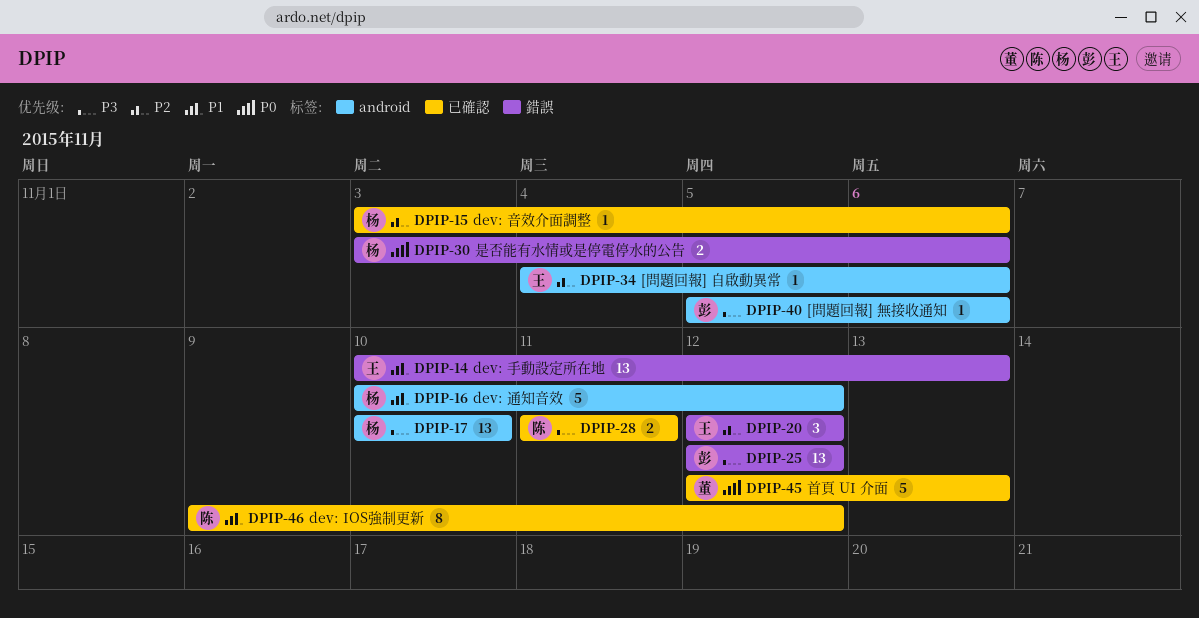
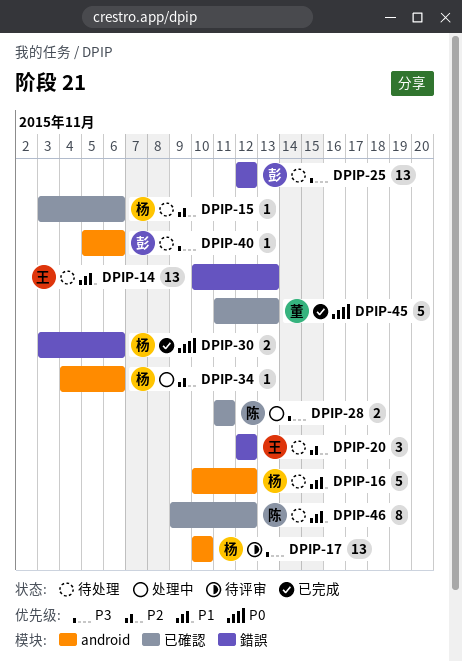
DPIP-34, owner: 王 -> 杨
DPIP-45, start: Nov 12 -> Nov 11

